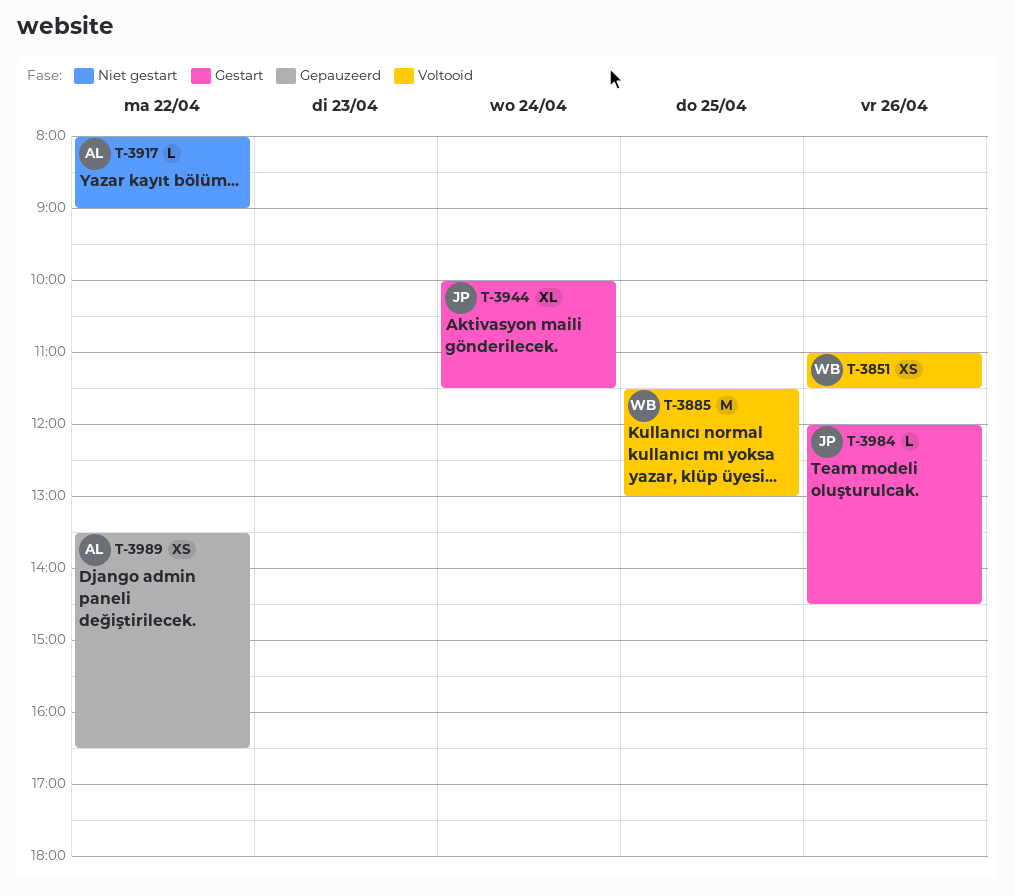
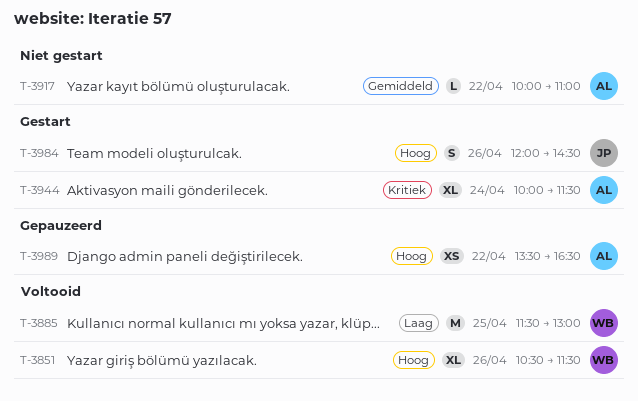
T-3851, estimate: XS -> XL
T-3851, begins: 11:00 -> 10:30
T-3917, begins: 08:00 -> 10:00
T-3917, ends: 09:00 -> 11:00
T-3944, owner: JP -> AL
T-3984, estimate: L -> S

